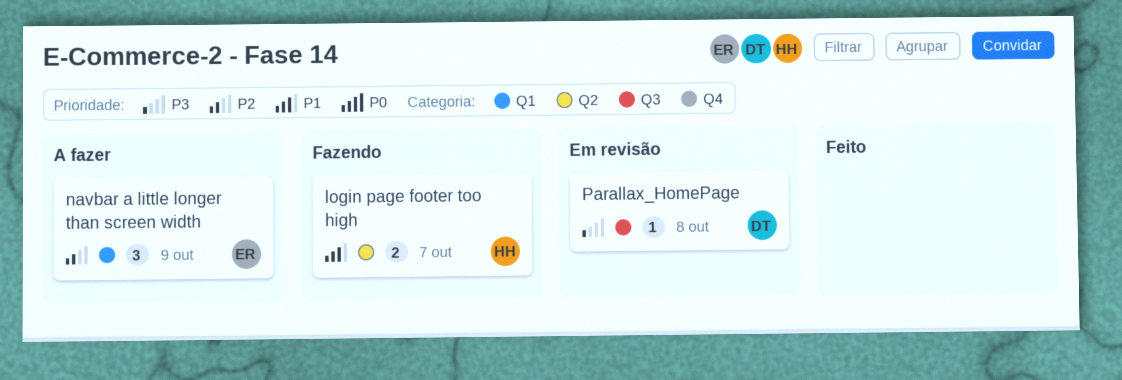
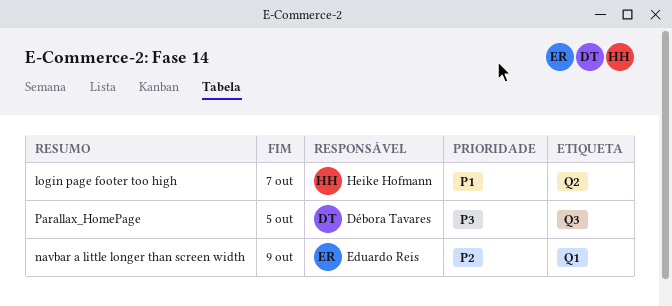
Parallax_HomePage, due: Oct 8 -> Oct 5

